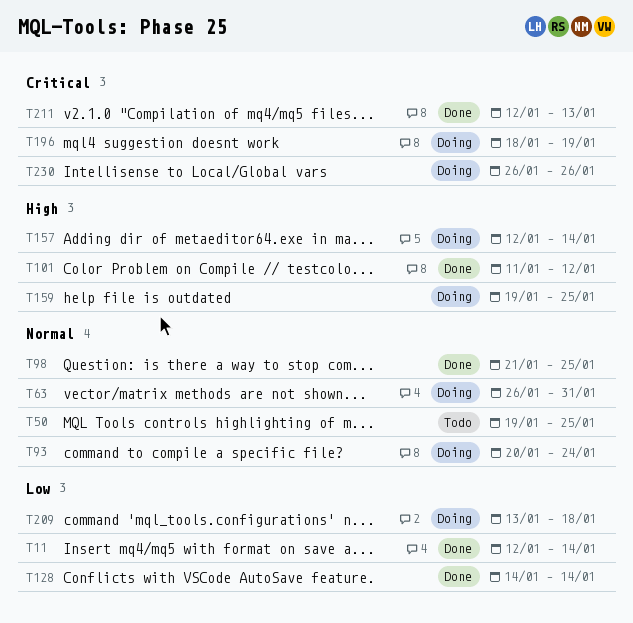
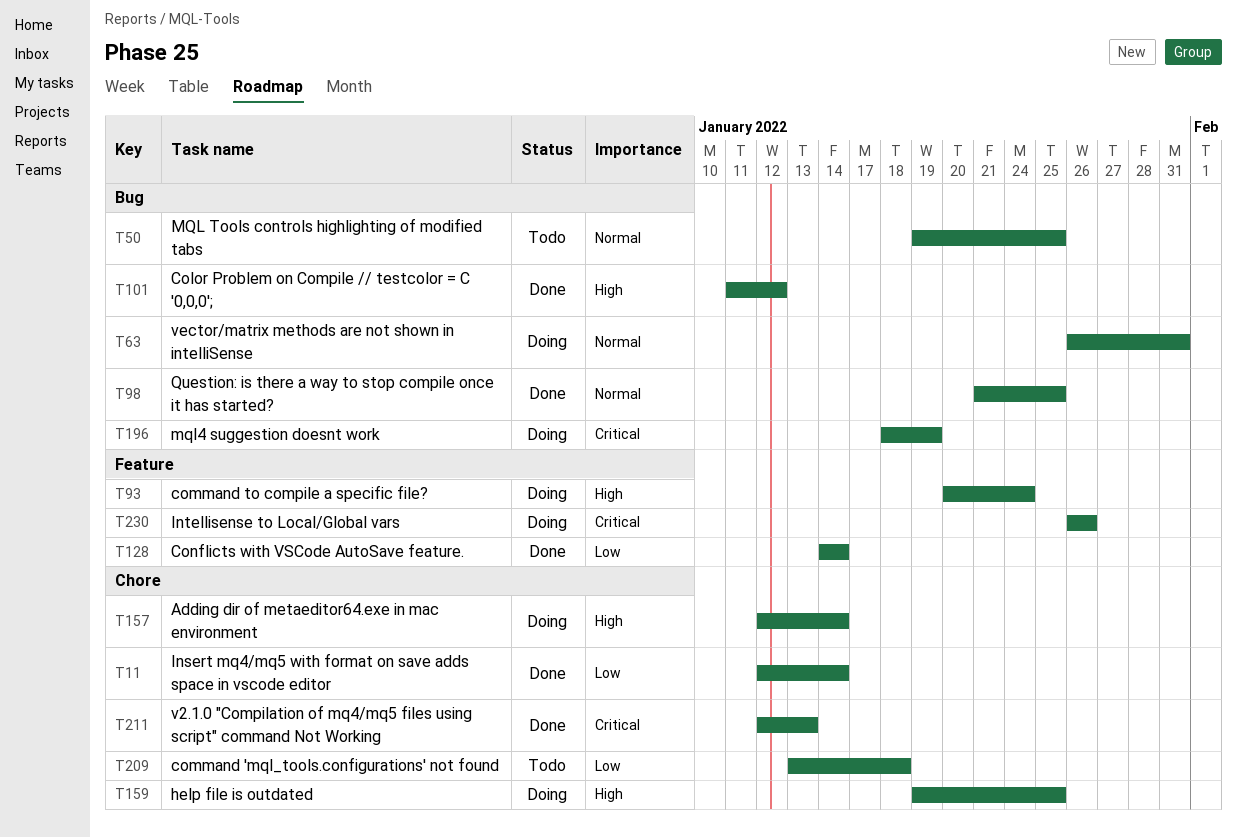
T93, priority: Normal -> High
T209, status: Doing -> Todo

